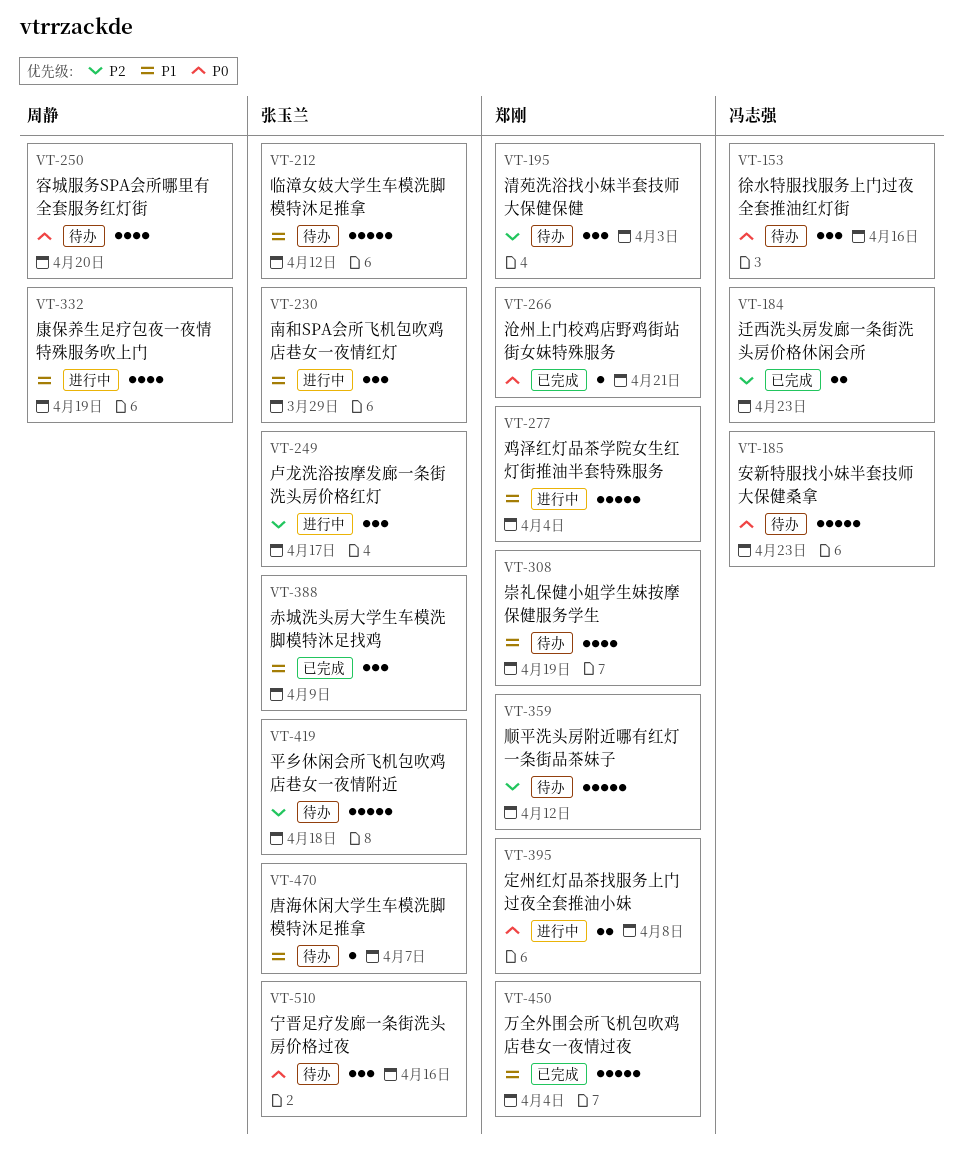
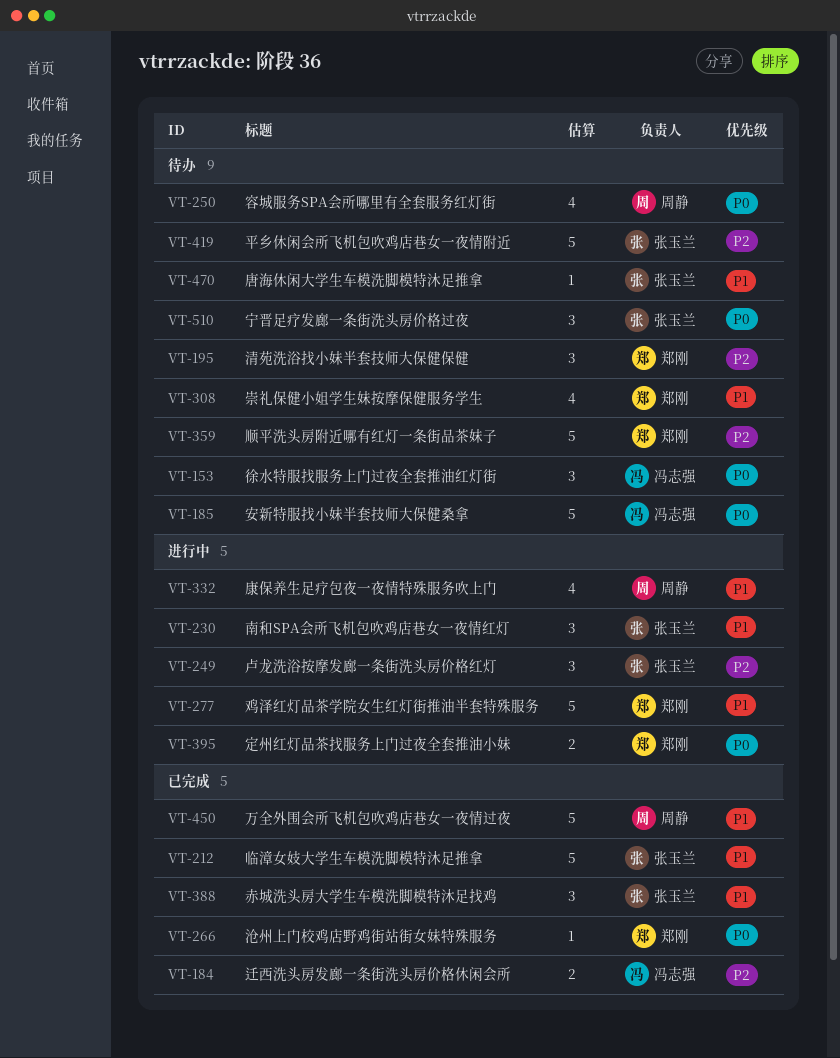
VT-212, status: 待办 -> 已完成
VT-450, owner: 郑刚 -> 周静

